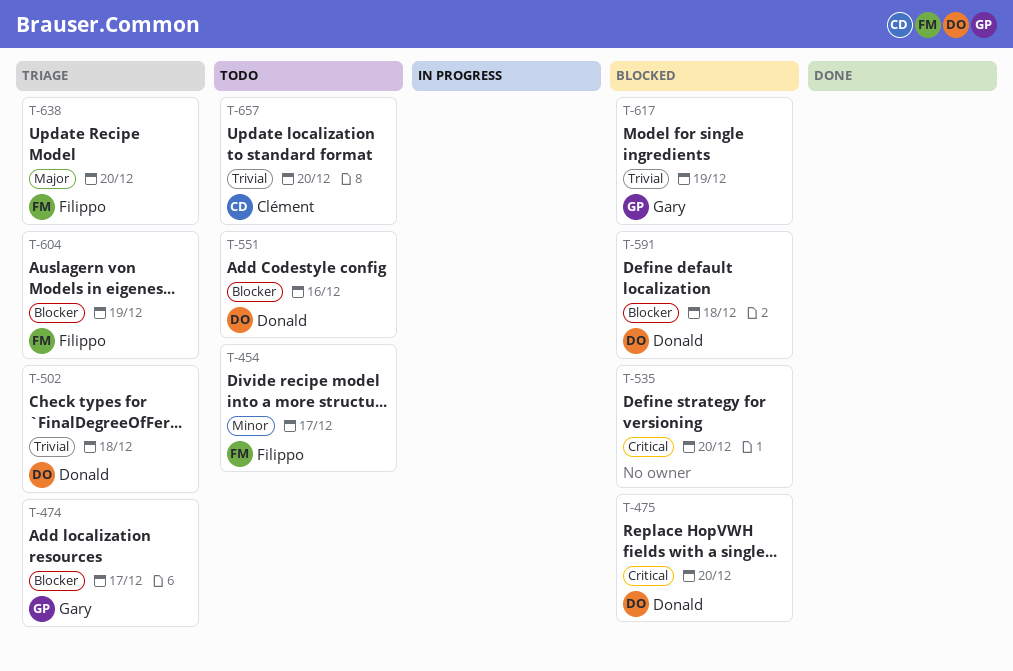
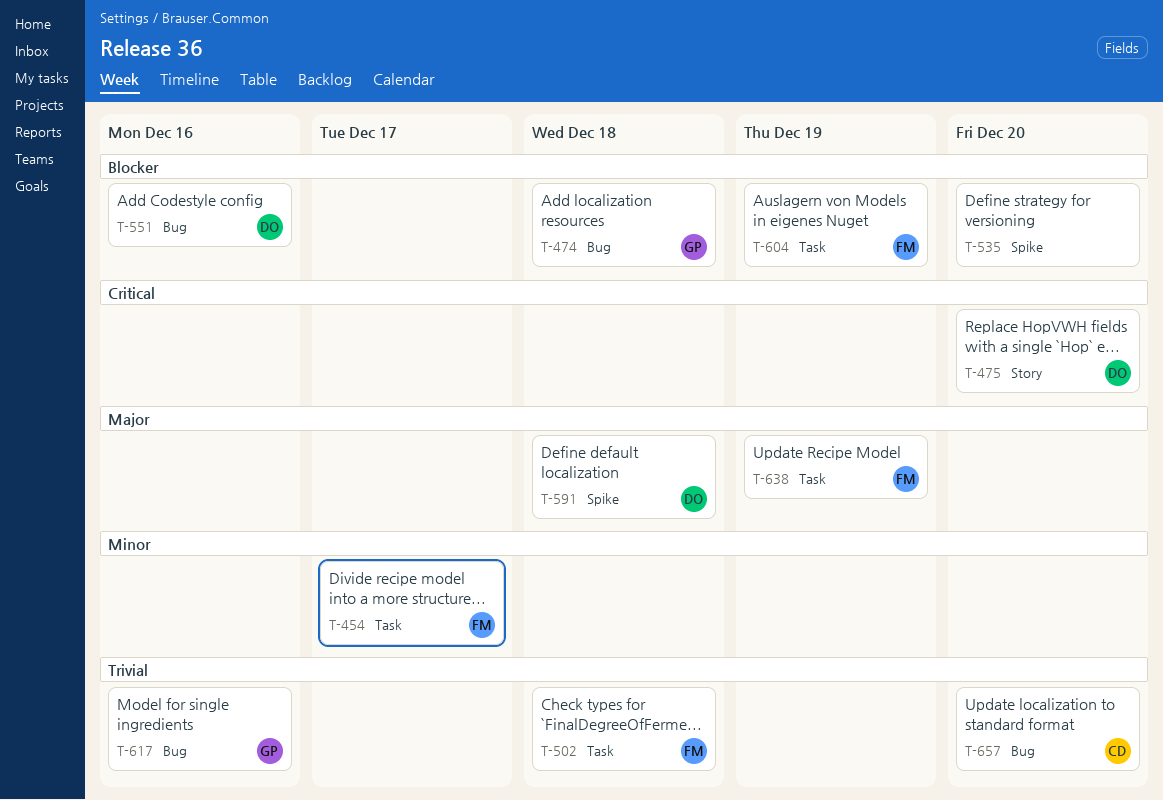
T-474, due: Dec 17 -> Dec 18
T-502, owner: Donald -> Filippo
T-535, priority: Critical -> Blocker
T-591, priority: Blocker -> Major
T-617, due: Dec 19 -> Dec 16
T-638, due: Dec 20 -> Dec 19

